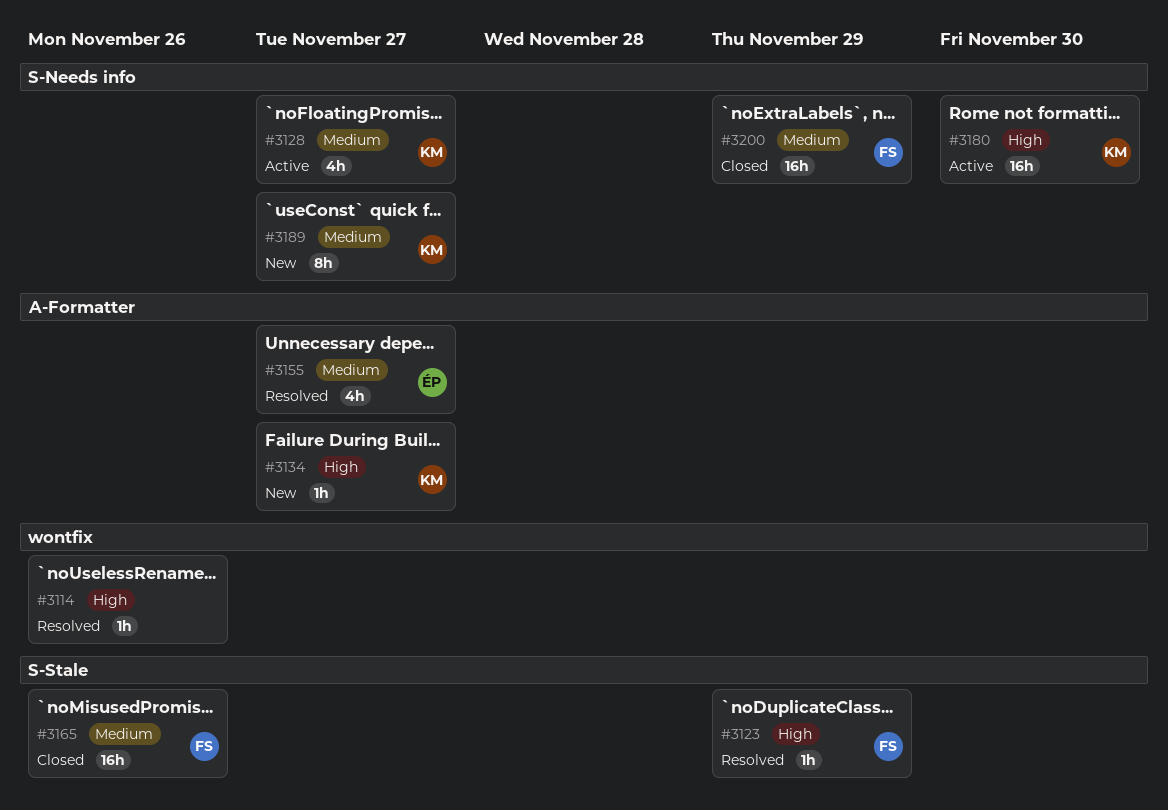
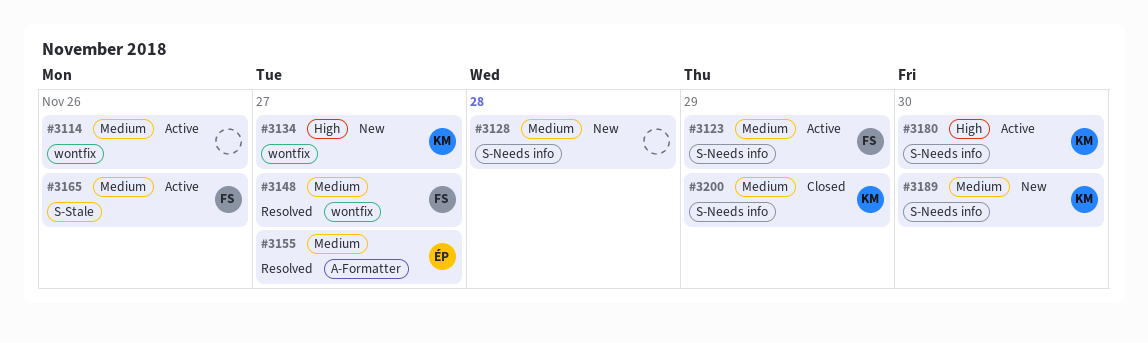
#3114, status: Resolved -> Active
#3114, priority: High -> Medium
#3123, status: Resolved -> Active
#3123, priority: High -> Medium
#3123, label: S-Stale -> S-Needs info
#3128, status: Active -> New
#3128, owner: KM -> none
#3128, due: Nov 27 -> Nov 28
#3134, label: A-Formatter -> wontfix
#3148: none -> present
#3165, status: Closed -> Active
#3189, due: Nov 27 -> Nov 30
#3200, owner: FS -> KM

